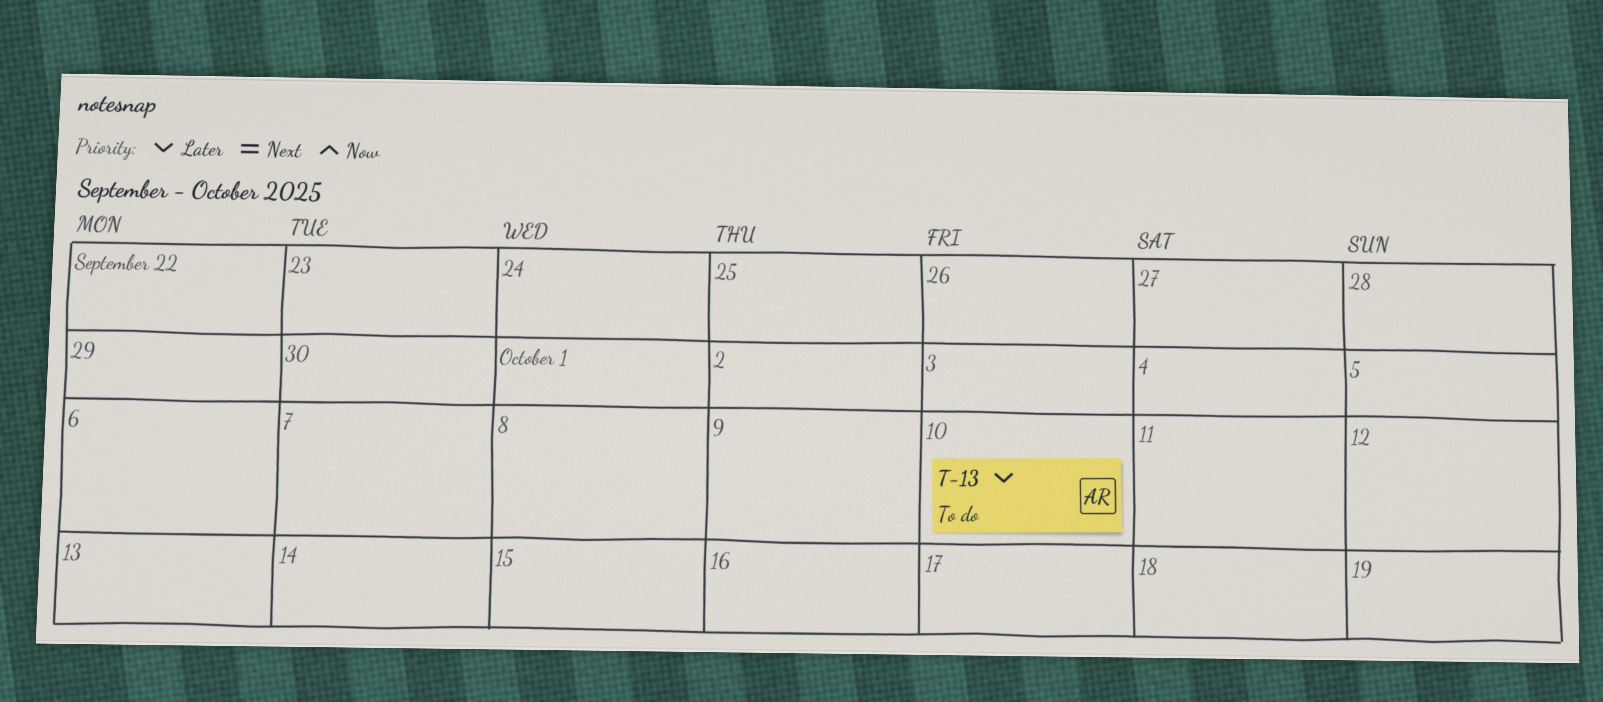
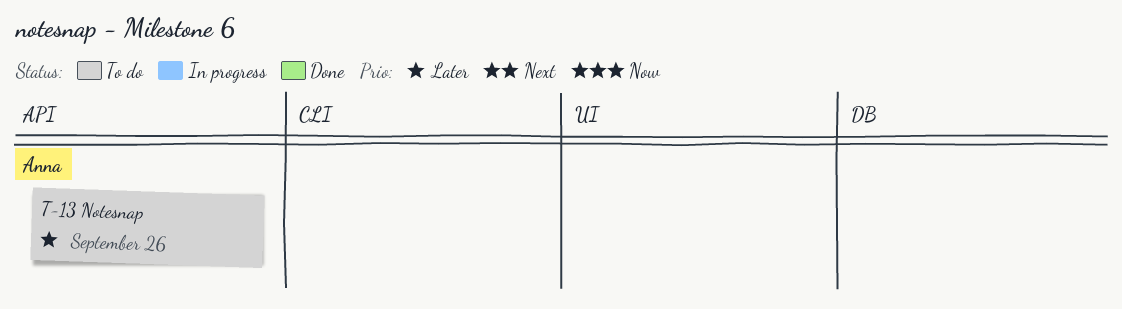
T-13, due: Oct 10 -> Sep 26

